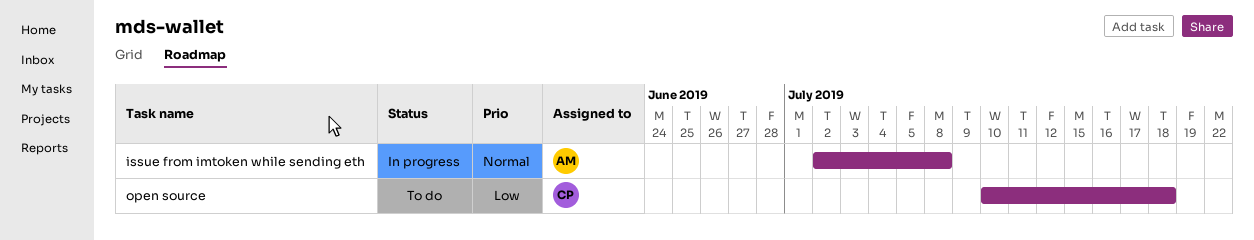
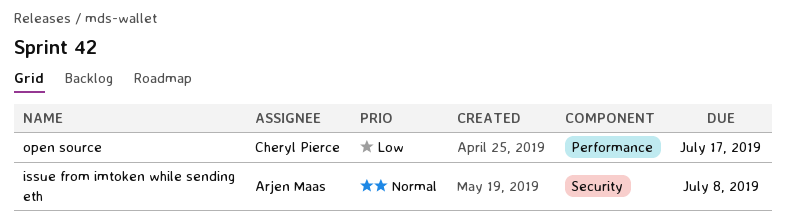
open source, due: Jul 18 -> Jul 17

